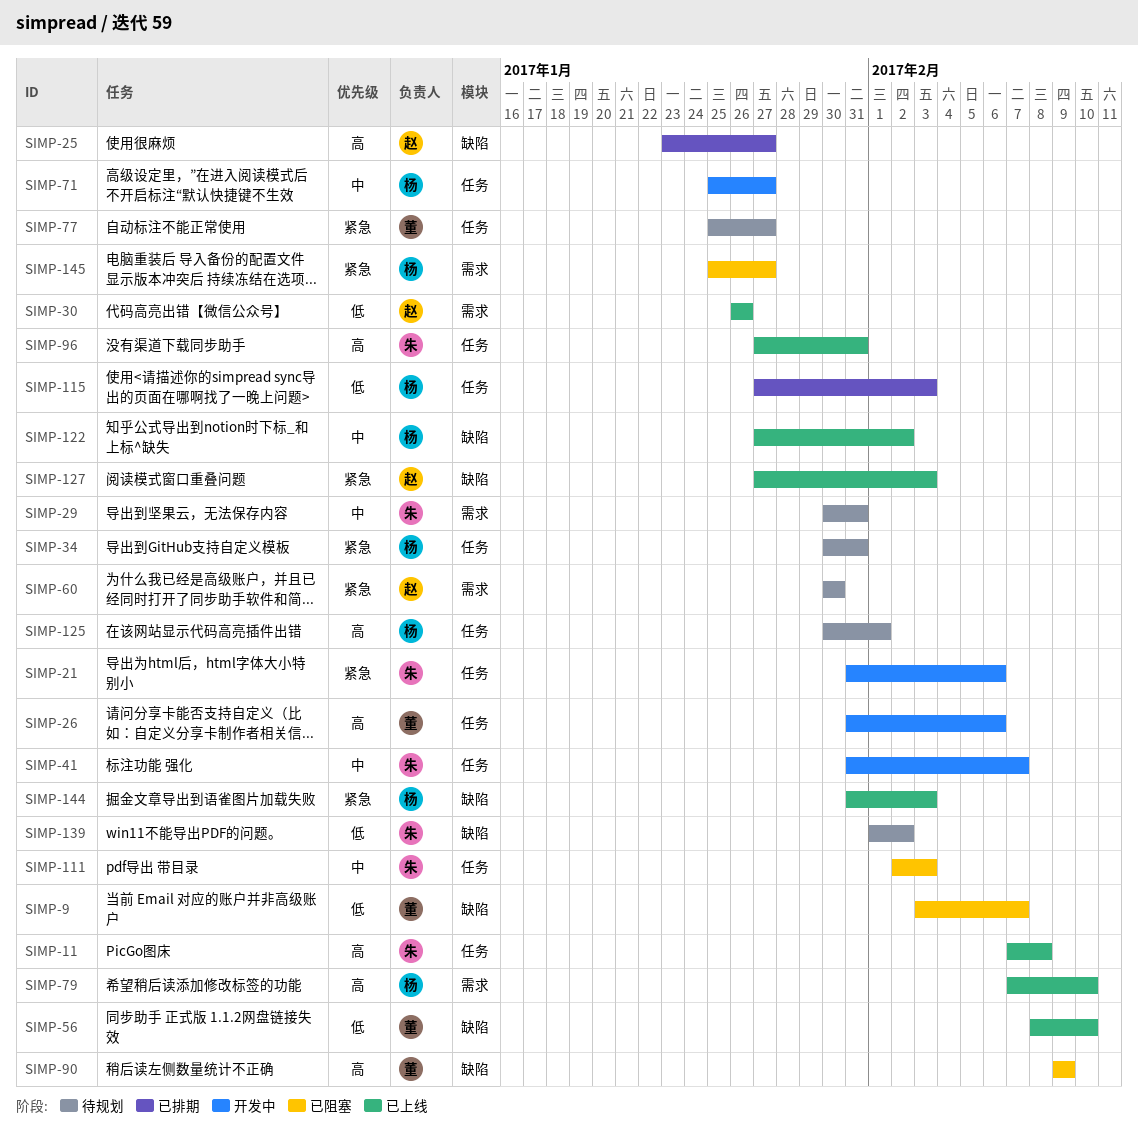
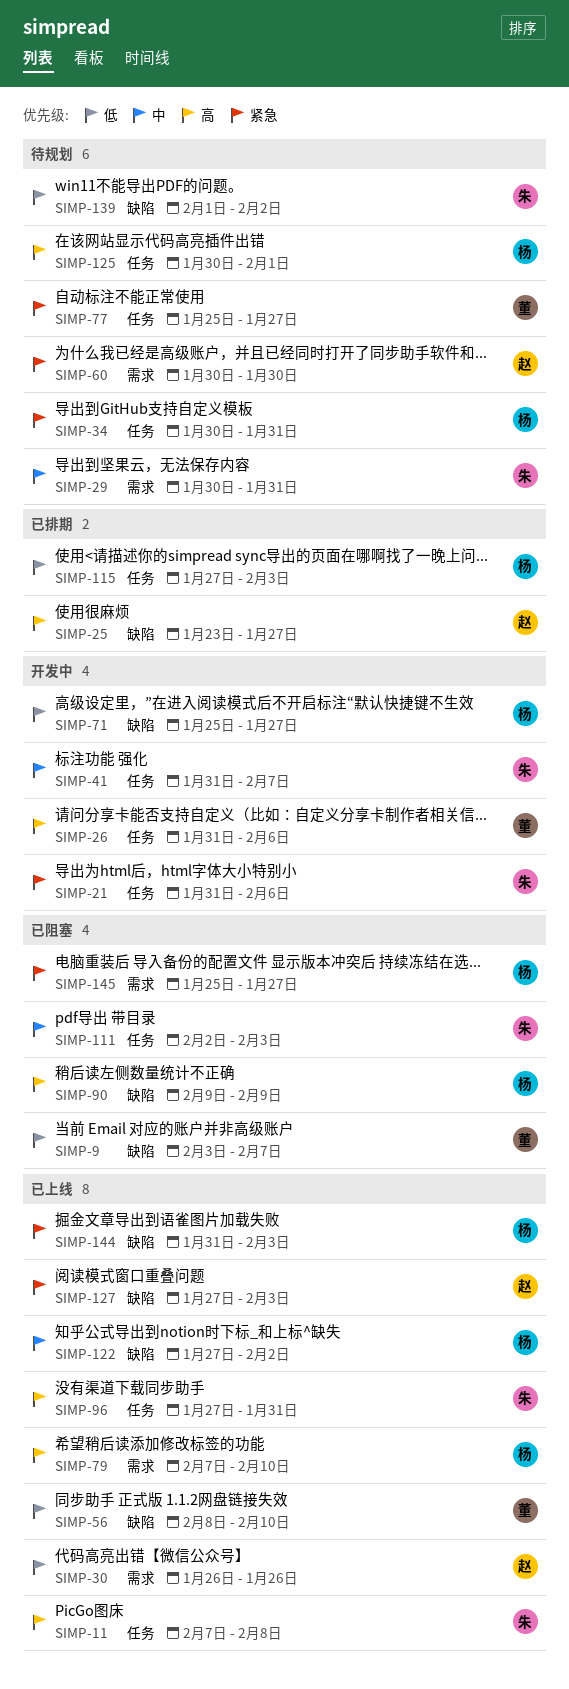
SIMP-71, priority: 中 -> 低
SIMP-71, label: 任务 -> 缺陷
SIMP-90, owner: 董 -> 杨

